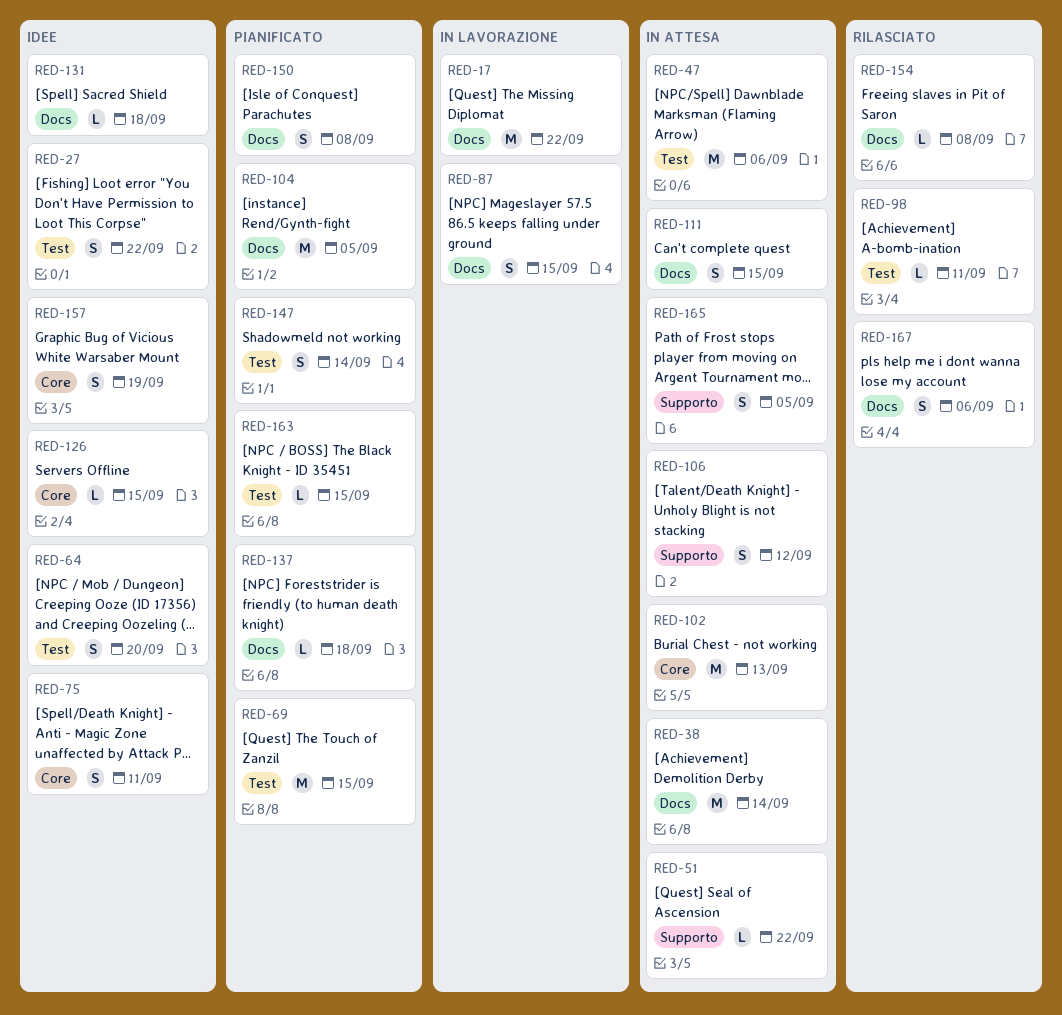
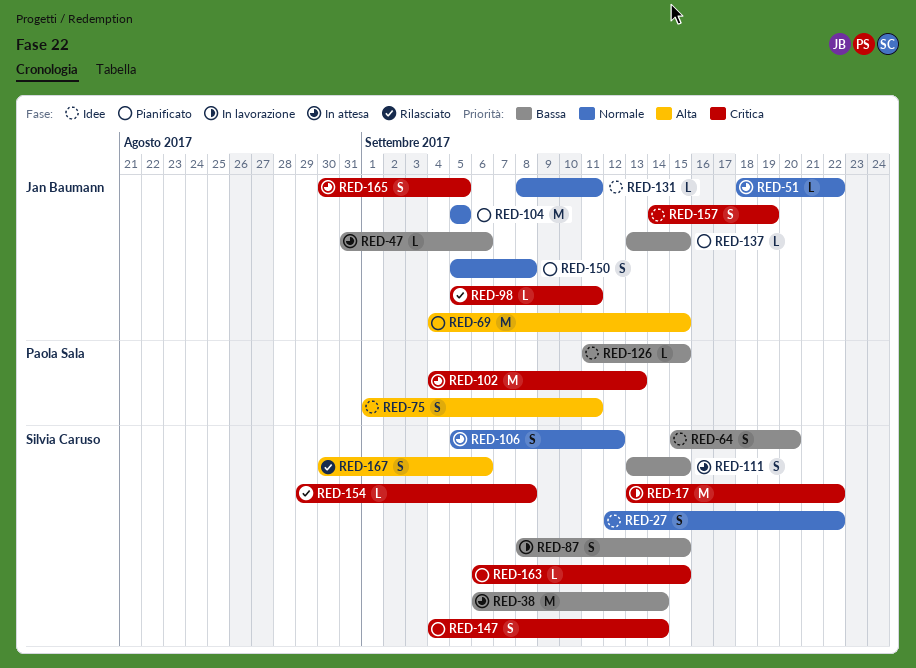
RED-47, estimate: M -> L
RED-131, due: Sep 18 -> Sep 11
RED-137, due: Sep 18 -> Sep 15

